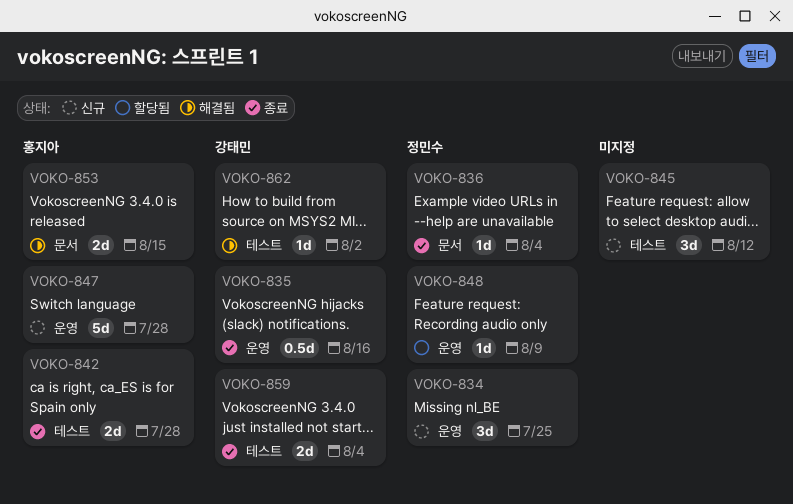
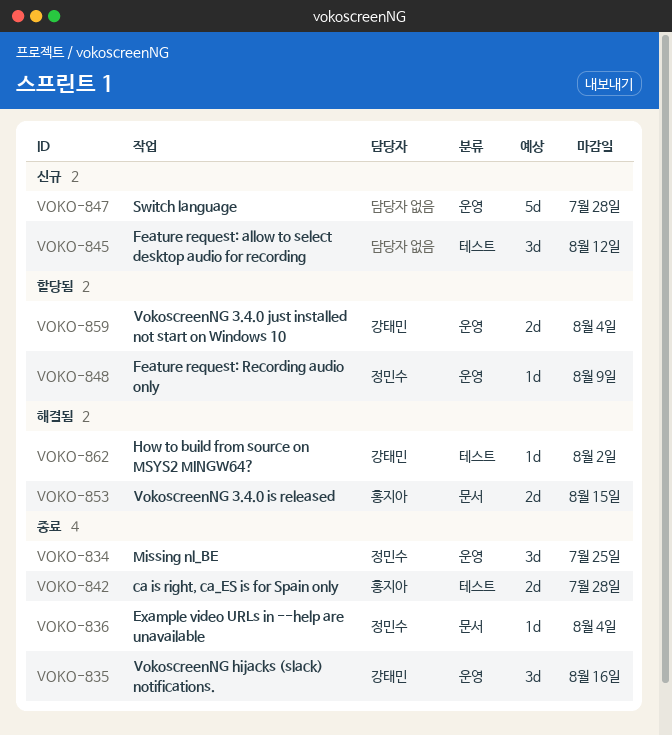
VOKO-834, status: 신규 -> 종료
VOKO-835, estimate: 0.5d -> 3d
VOKO-847, owner: 홍지아 -> none
VOKO-859, status: 종료 -> 할당됨
VOKO-859, label: 테스트 -> 운영

